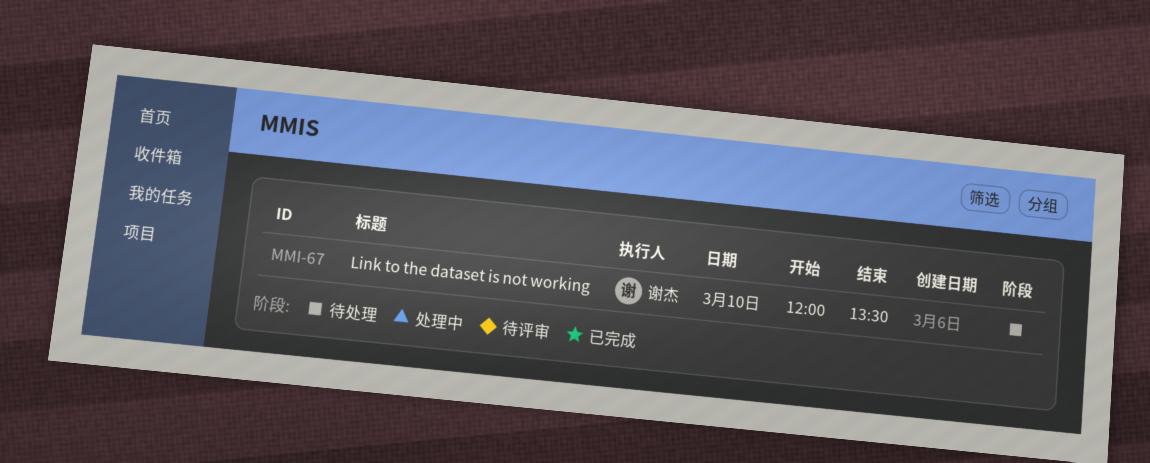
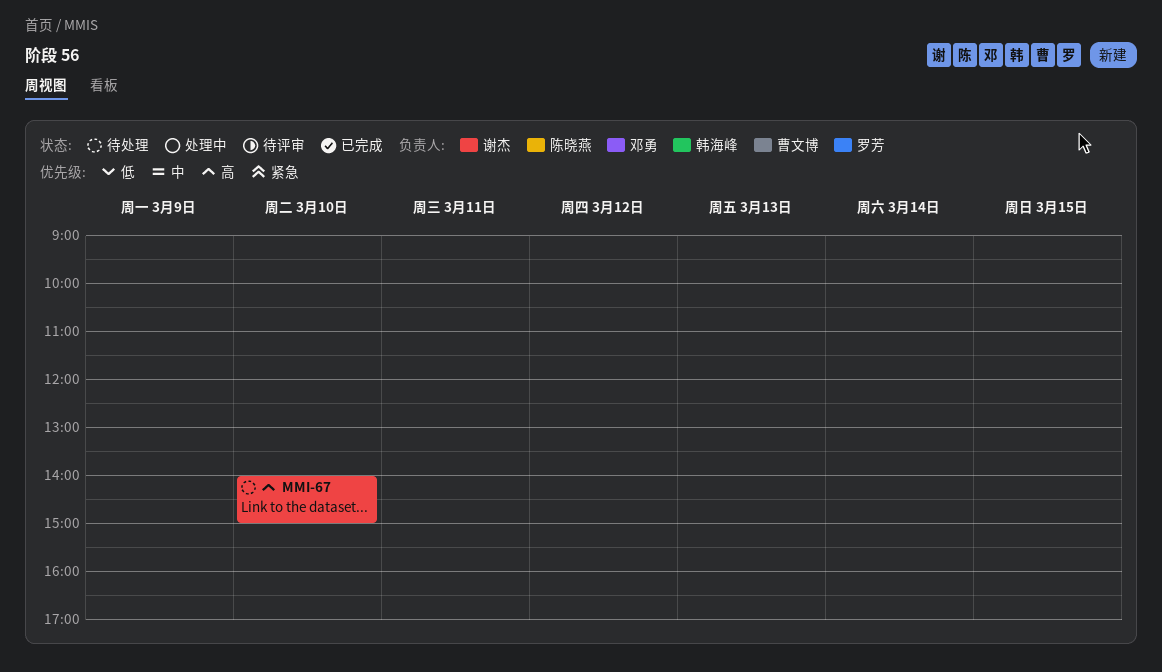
MMI-67, begins: 12:00 -> 14:00
MMI-67, ends: 13:30 -> 15:00

